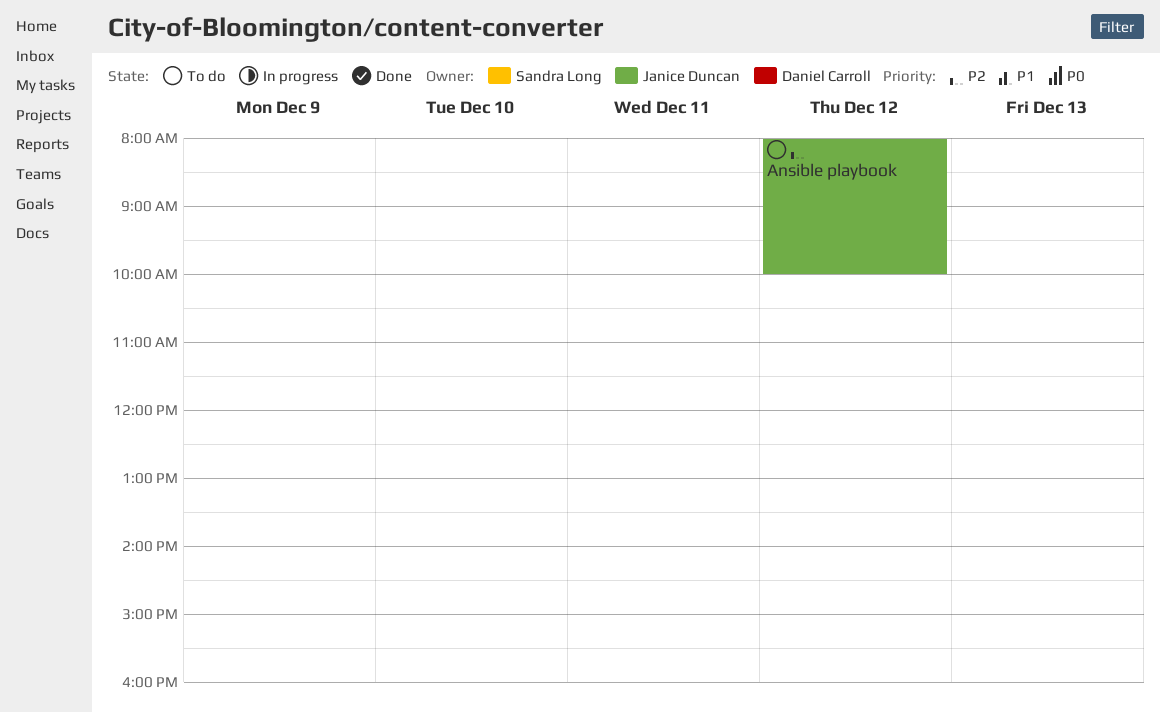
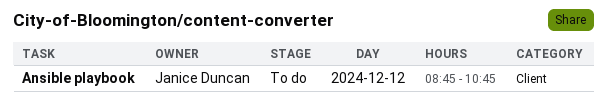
Ansible playbook, begins: 08:00 -> 08:45
Ansible playbook, ends: 10:00 -> 10:45

